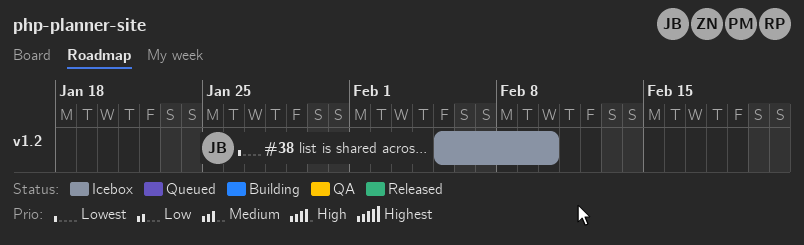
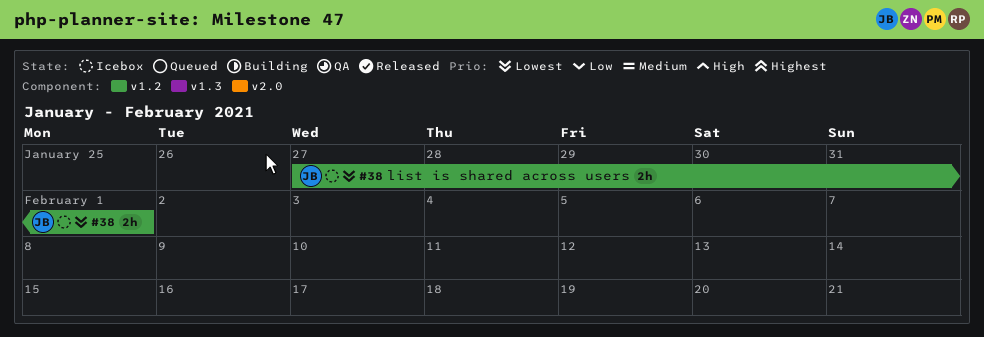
#38, start: Feb 5 -> Jan 27
#38, due: Feb 10 -> Feb 1

